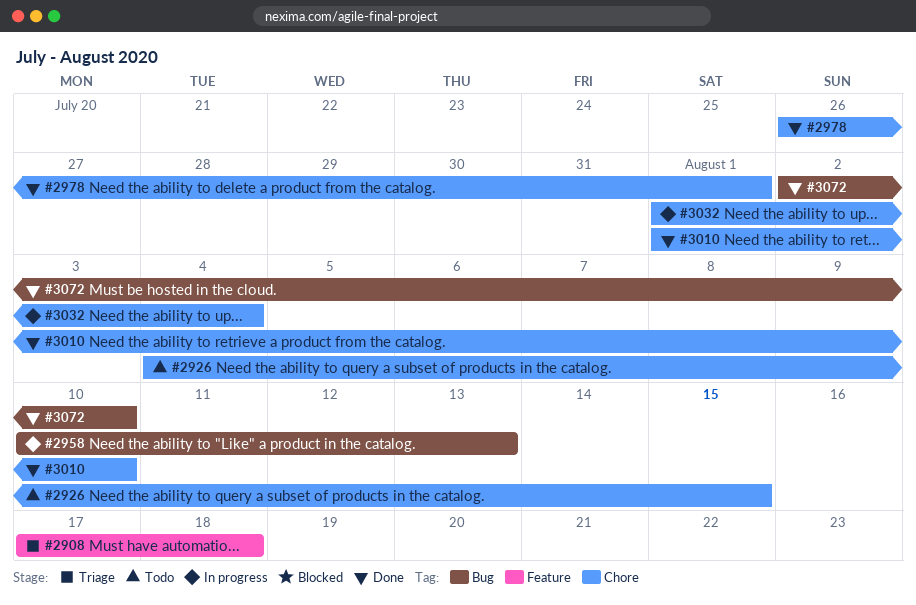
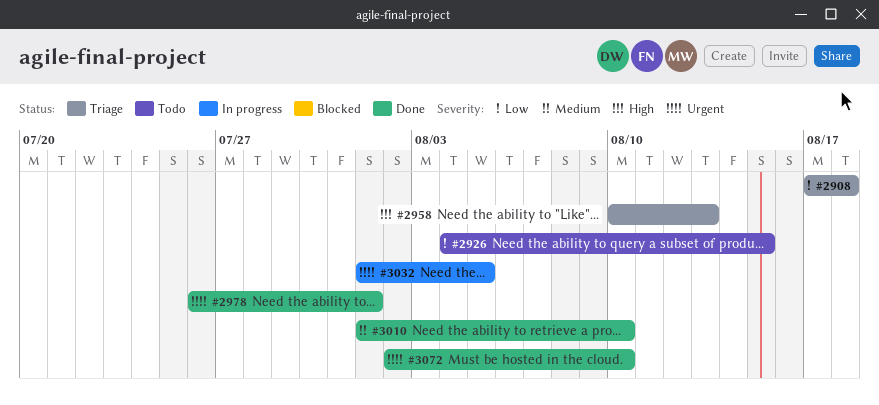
#2958, status: In progress -> Triage
#3032, due: Aug 4 -> Aug 5

